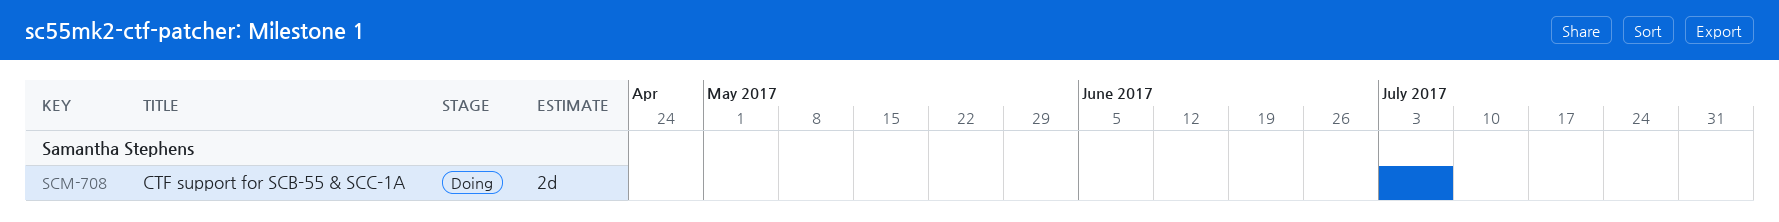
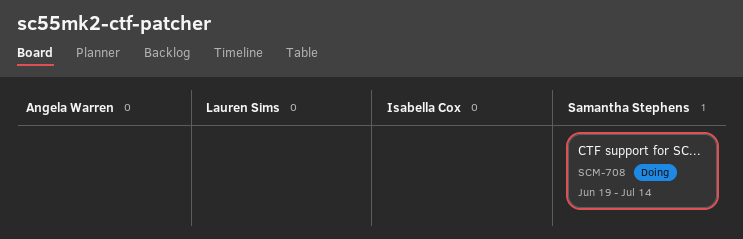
SCM-708, start: Jul 3 -> Jun 19
SCM-708, due: Jul 7 -> Jul 14

